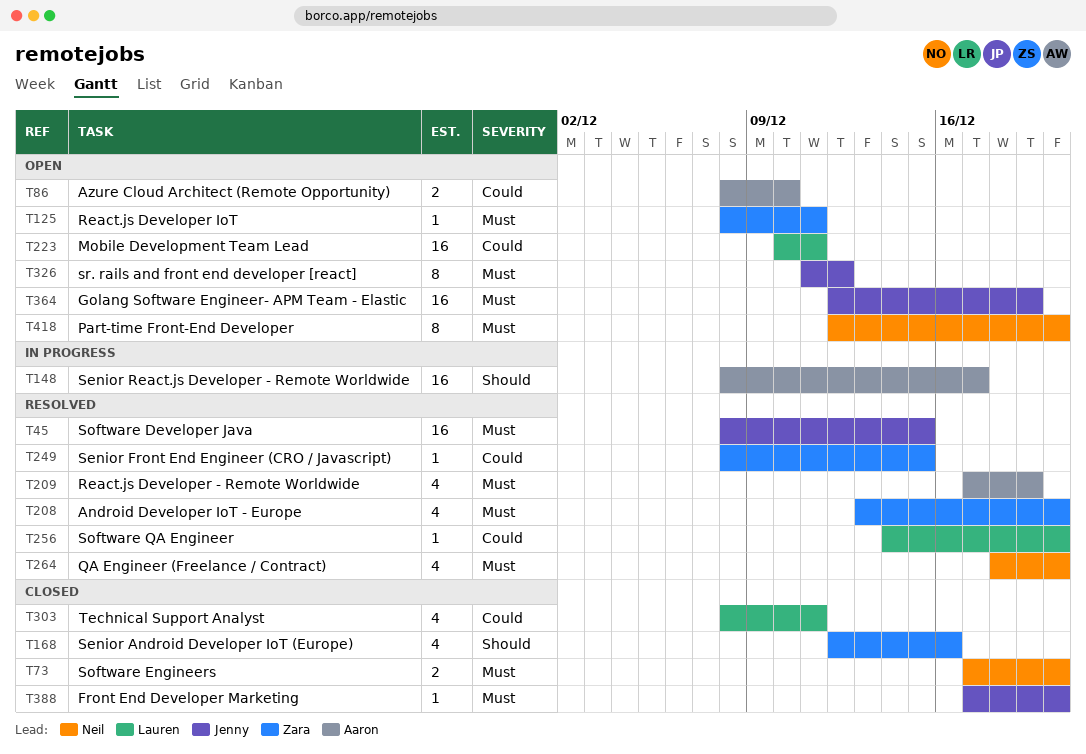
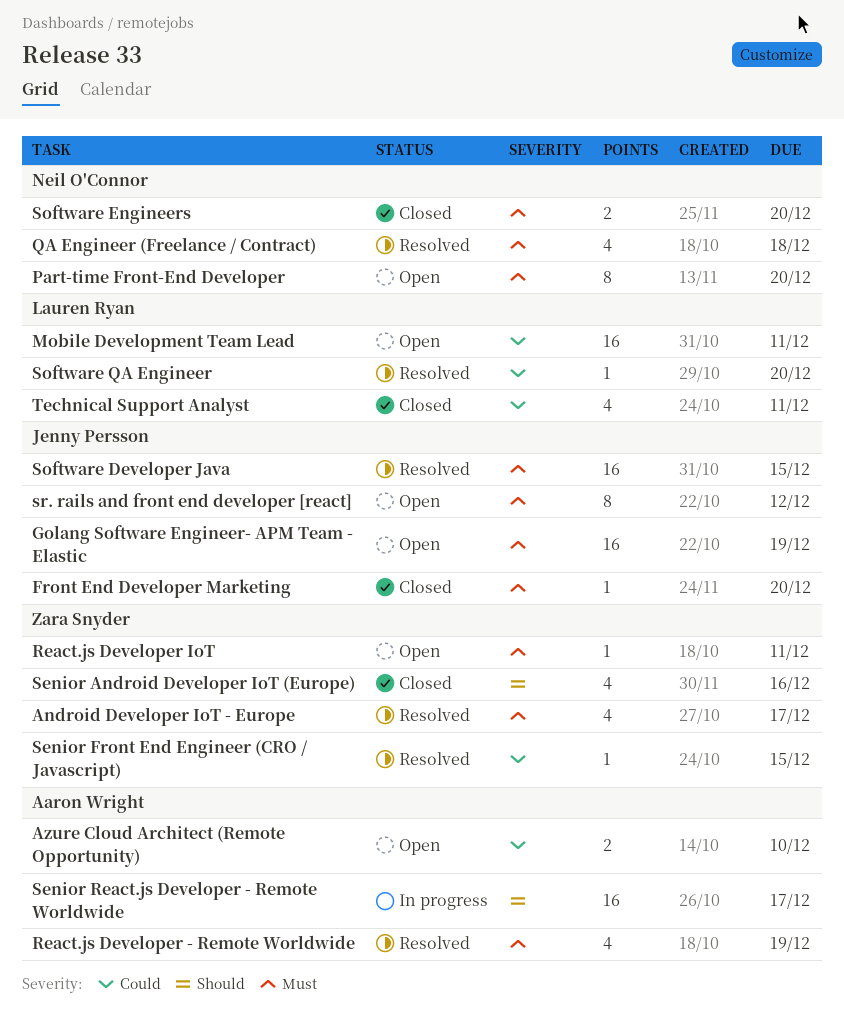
Android Developer IoT - Europe, due: Dec 20 -> Dec 17
QA Engineer (Freelance / Contract), due: Dec 20 -> Dec 18

